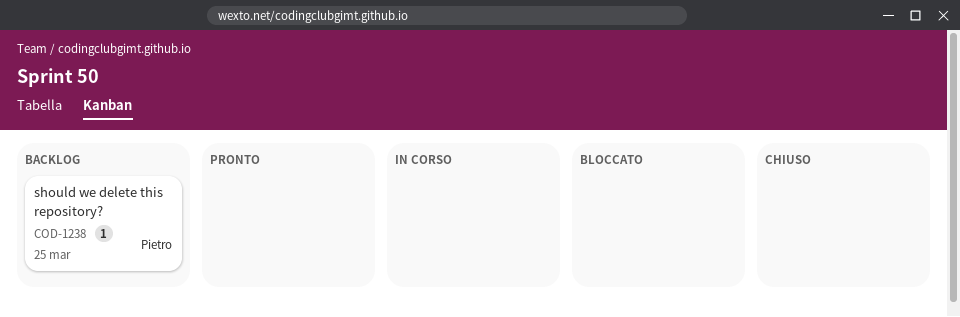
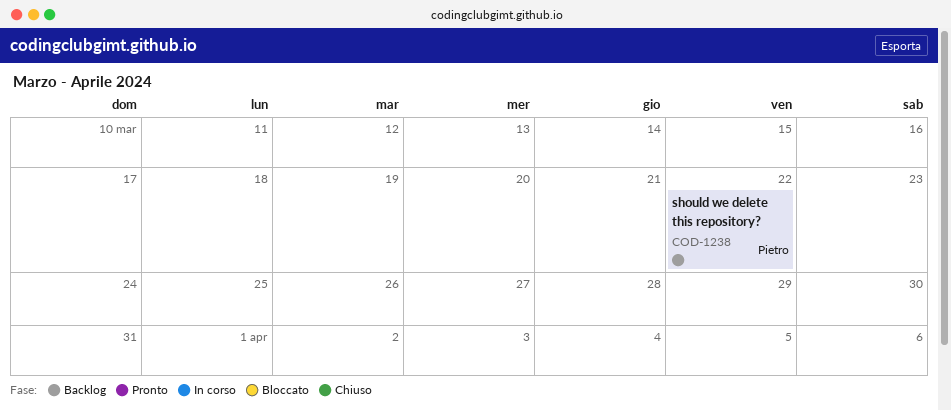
COD-1238, due: Mar 25 -> Mar 22

